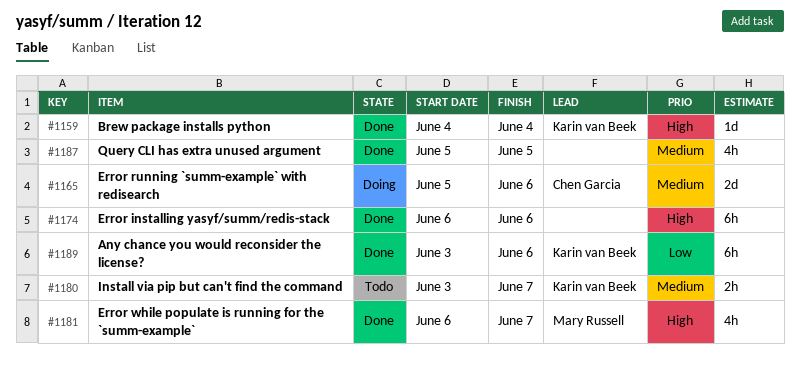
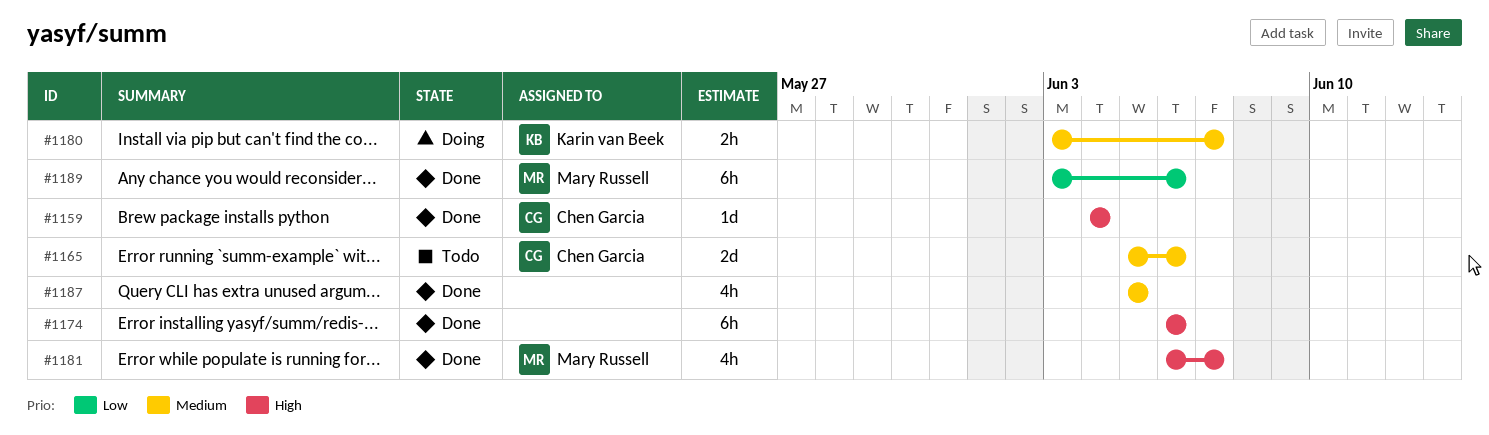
#1159, owner: Karin van Beek -> Chen Garcia
#1165, status: Doing -> Todo
#1180, status: Todo -> Doing
#1189, owner: Karin van Beek -> Mary Russell

